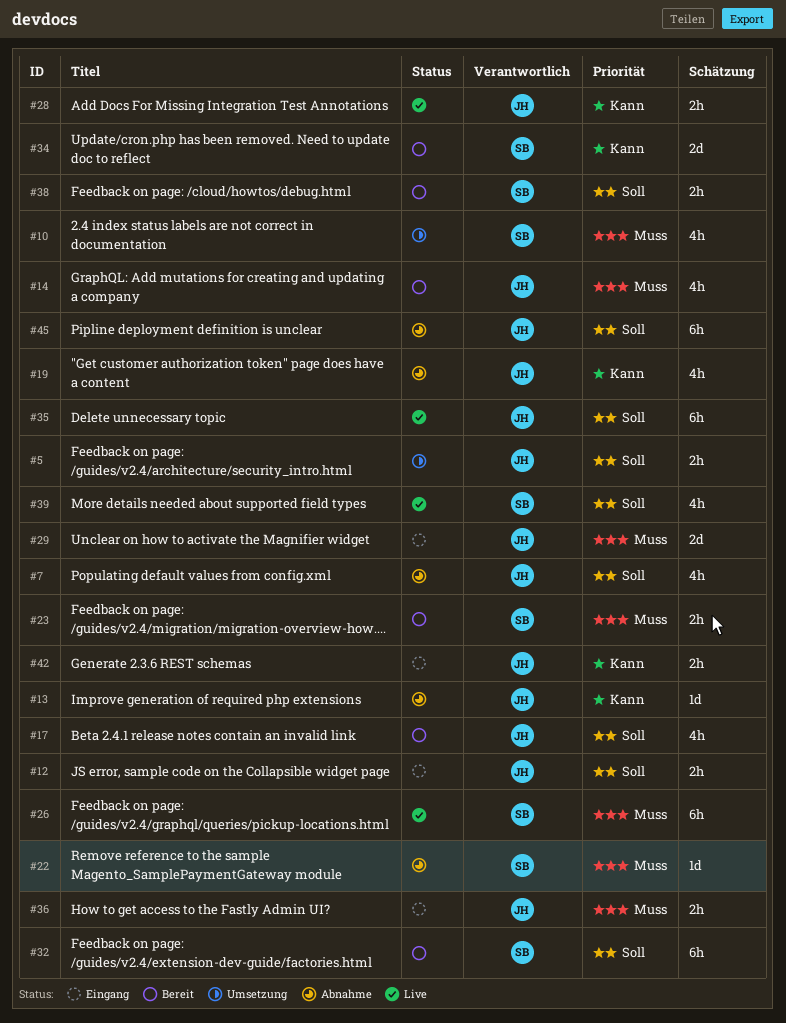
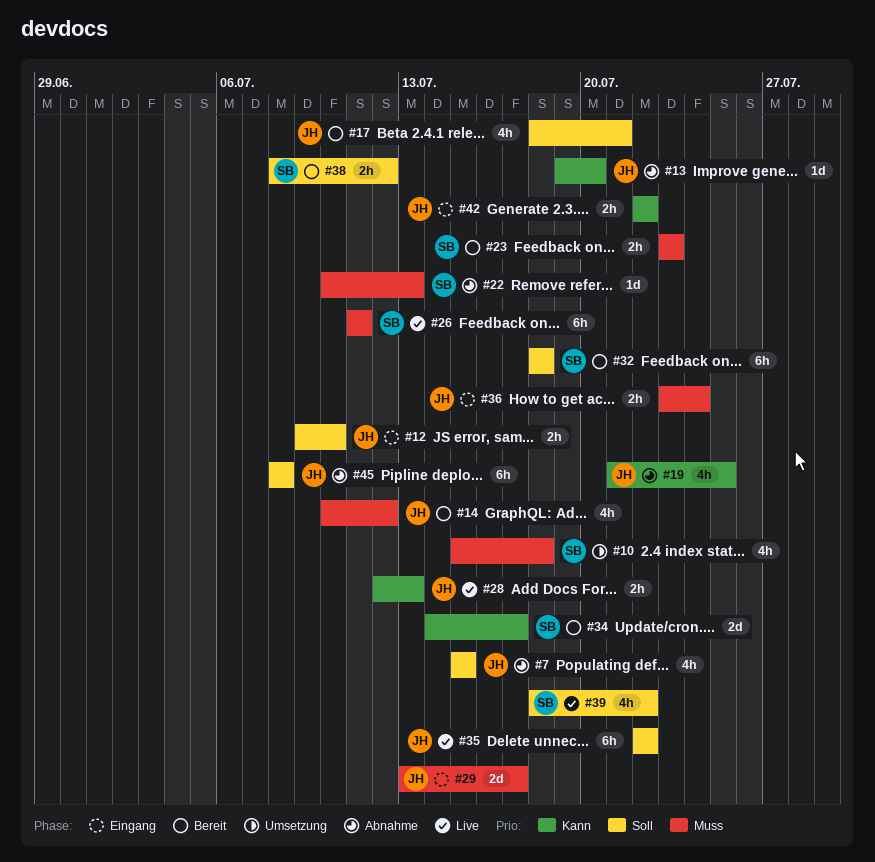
#5: present -> none

